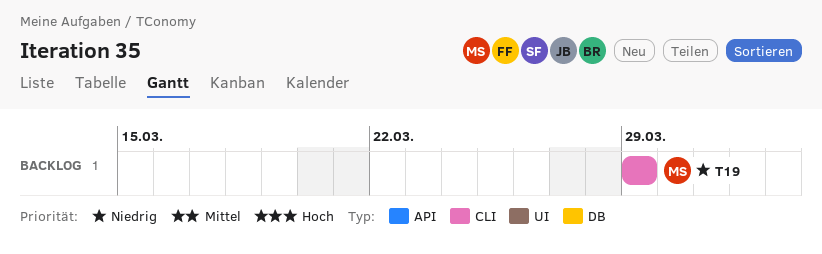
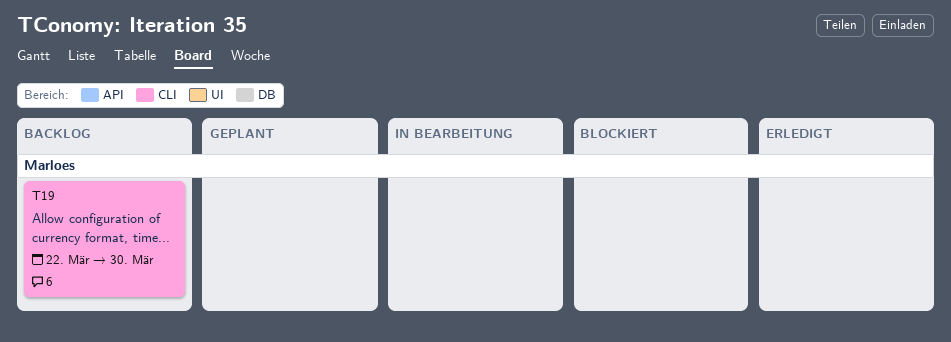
T19, start: Mar 29 -> Mar 22
T19, due: Mar 29 -> Mar 30

